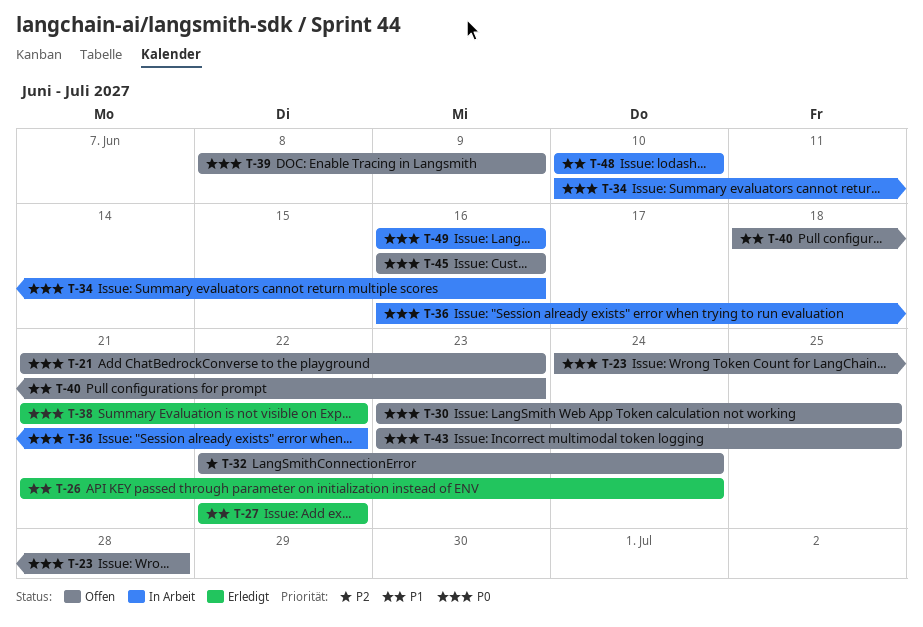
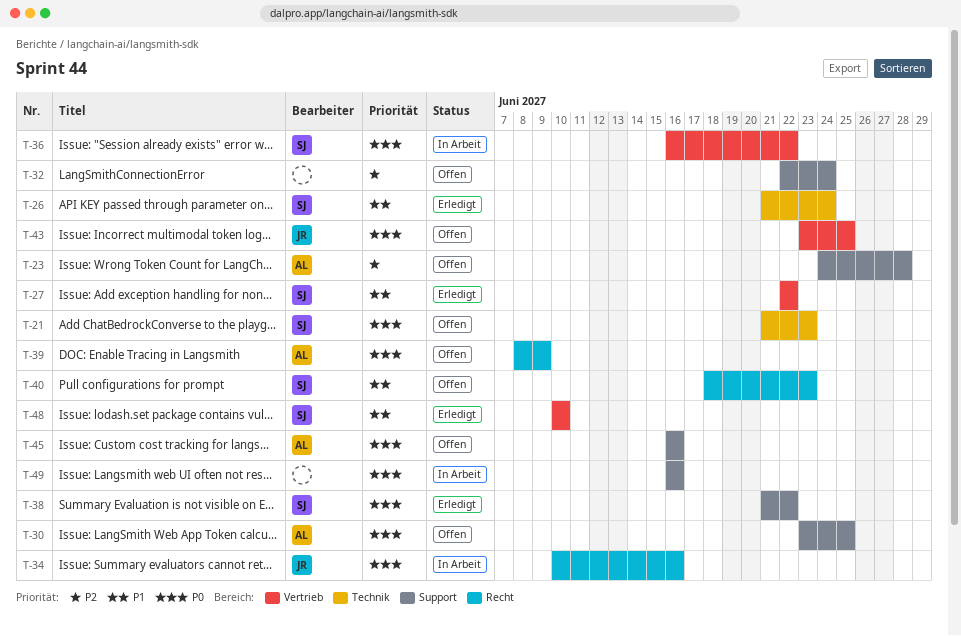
T-23, priority: P0 -> P2
T-48, status: In Arbeit -> Erledigt

